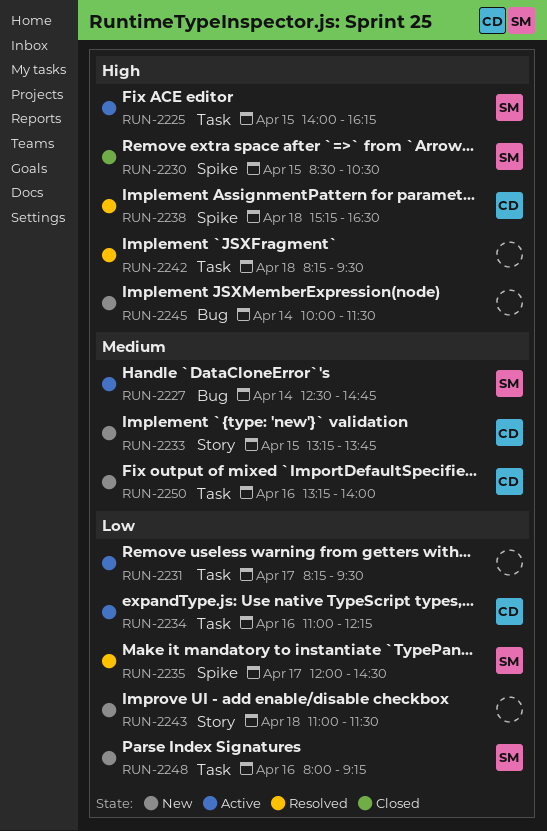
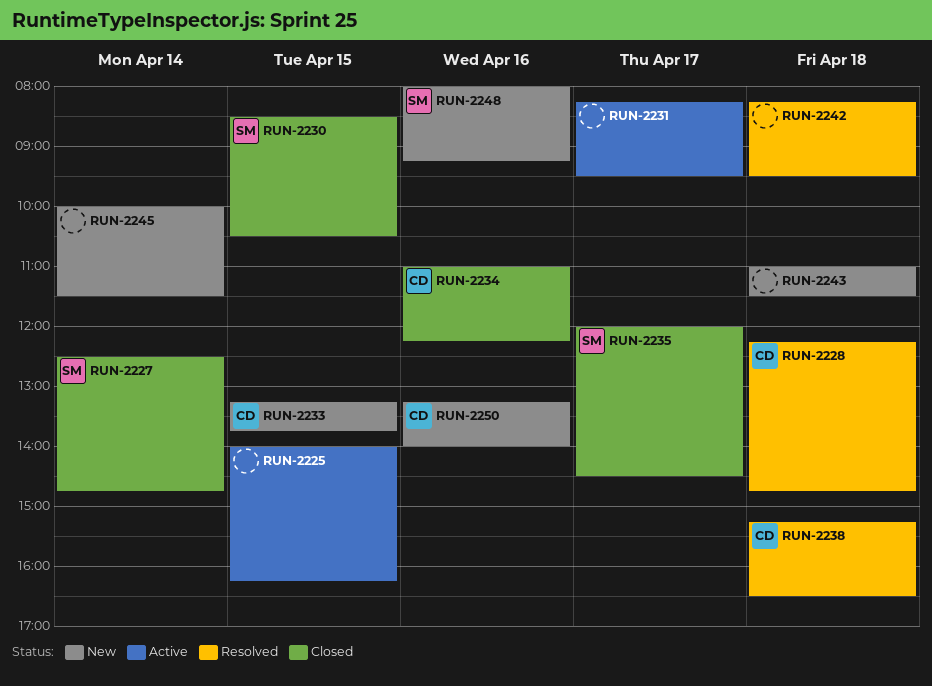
RUN-2225, owner: SM -> none
RUN-2227, status: Active -> Closed
RUN-2228: none -> present
RUN-2234, status: Active -> Closed
RUN-2235, status: Resolved -> Closed

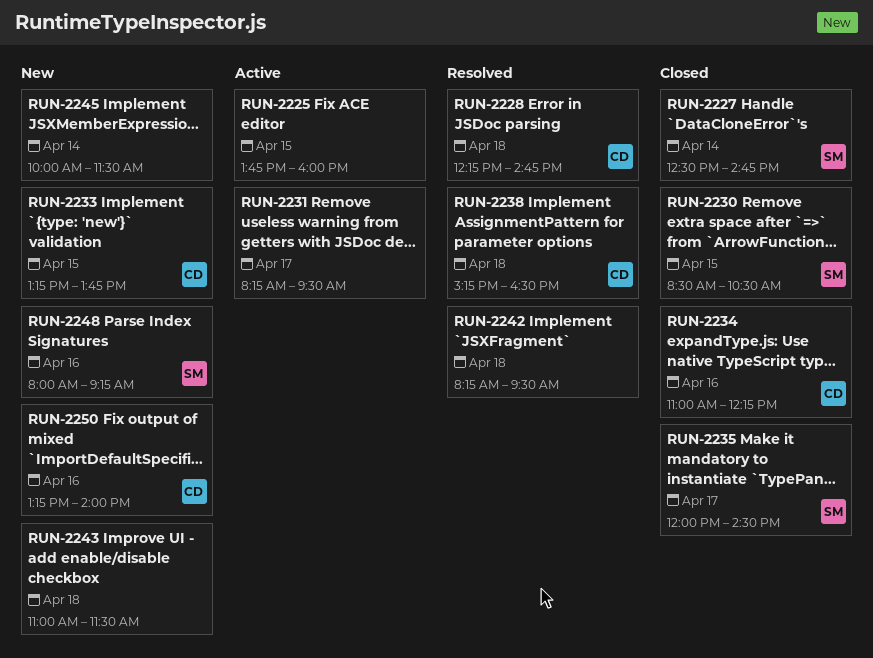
RUN-2225, begins: 14:00 -> 13:45
RUN-2225, ends: 16:15 -> 16:00

